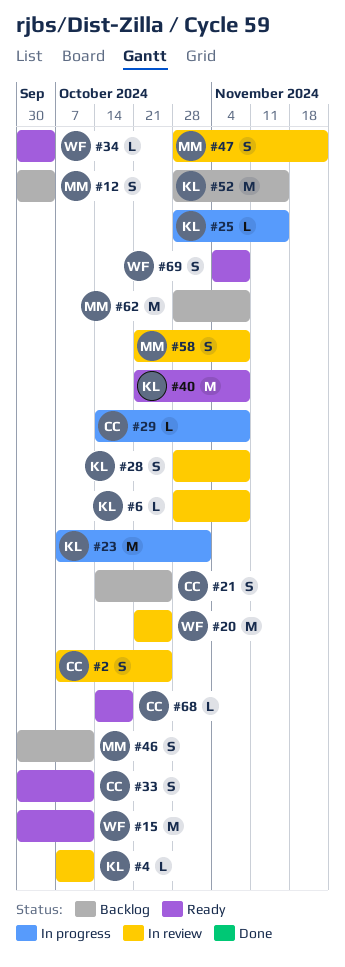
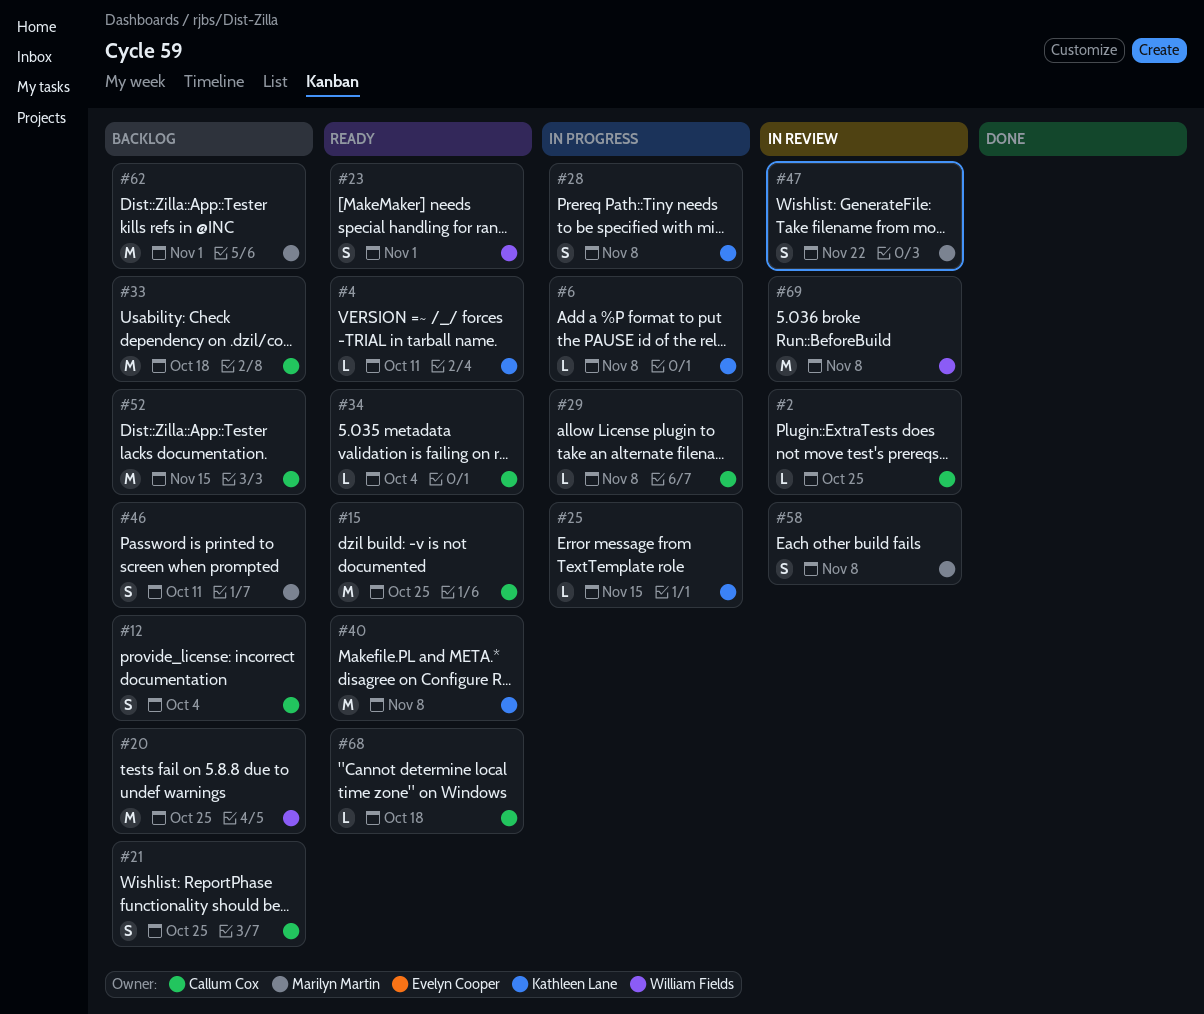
#2, estimate: S -> L
#4, status: In review -> Ready
#6, status: In review -> In progress
#12, owner: Marilyn Martin -> Callum Cox
#15, owner: William Fields -> Callum Cox
#15, due: Oct 11 -> Oct 25
#20, status: In review -> Backlog
#23, status: In progress -> Ready
#23, owner: Kathleen Lane -> William Fields
#23, estimate: M -> S
#28, status: In review -> In progress
#33, status: Ready -> Backlog
#33, estimate: S -> M
#33, due: Oct 11 -> Oct 18
#34, owner: William Fields -> Callum Cox
#52, owner: Kathleen Lane -> Callum Cox
#62, due: Nov 8 -> Nov 1
#69, status: Ready -> In review
#69, estimate: S -> M

